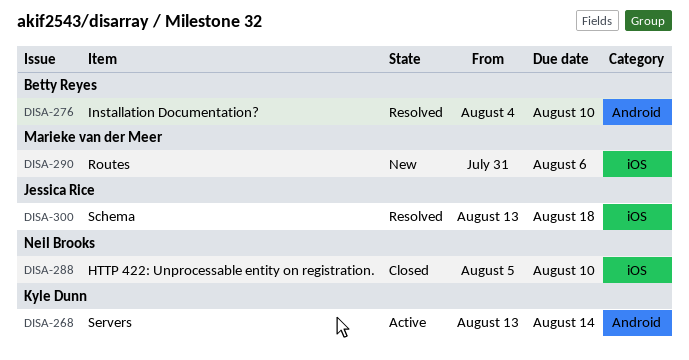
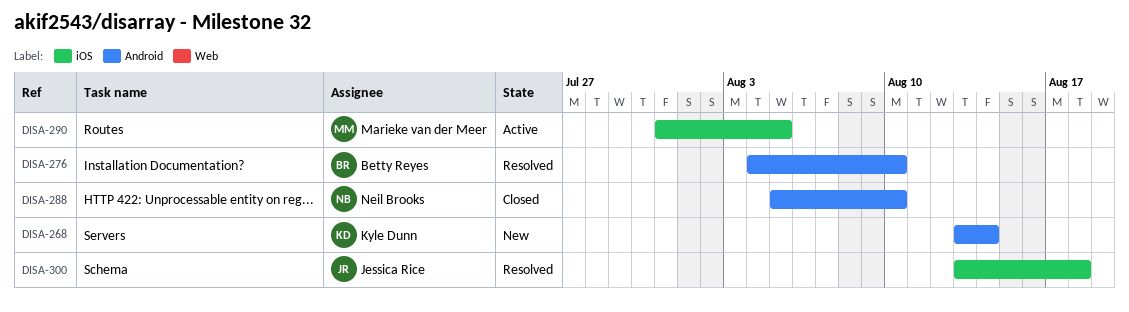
DISA-268, status: Active -> New
DISA-288, label: iOS -> Android
DISA-290, status: New -> Active
DISA-290, due: Aug 6 -> Aug 5

